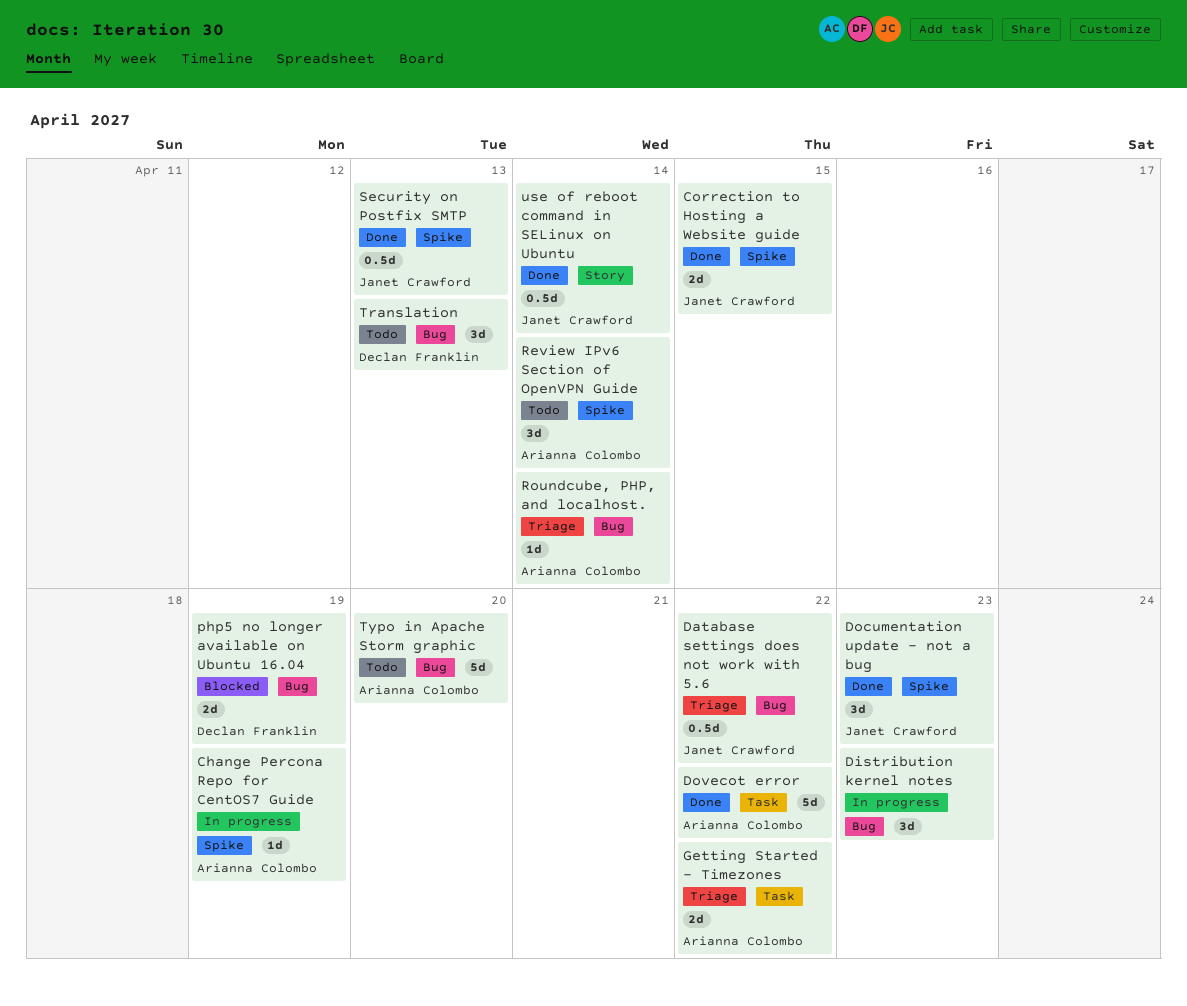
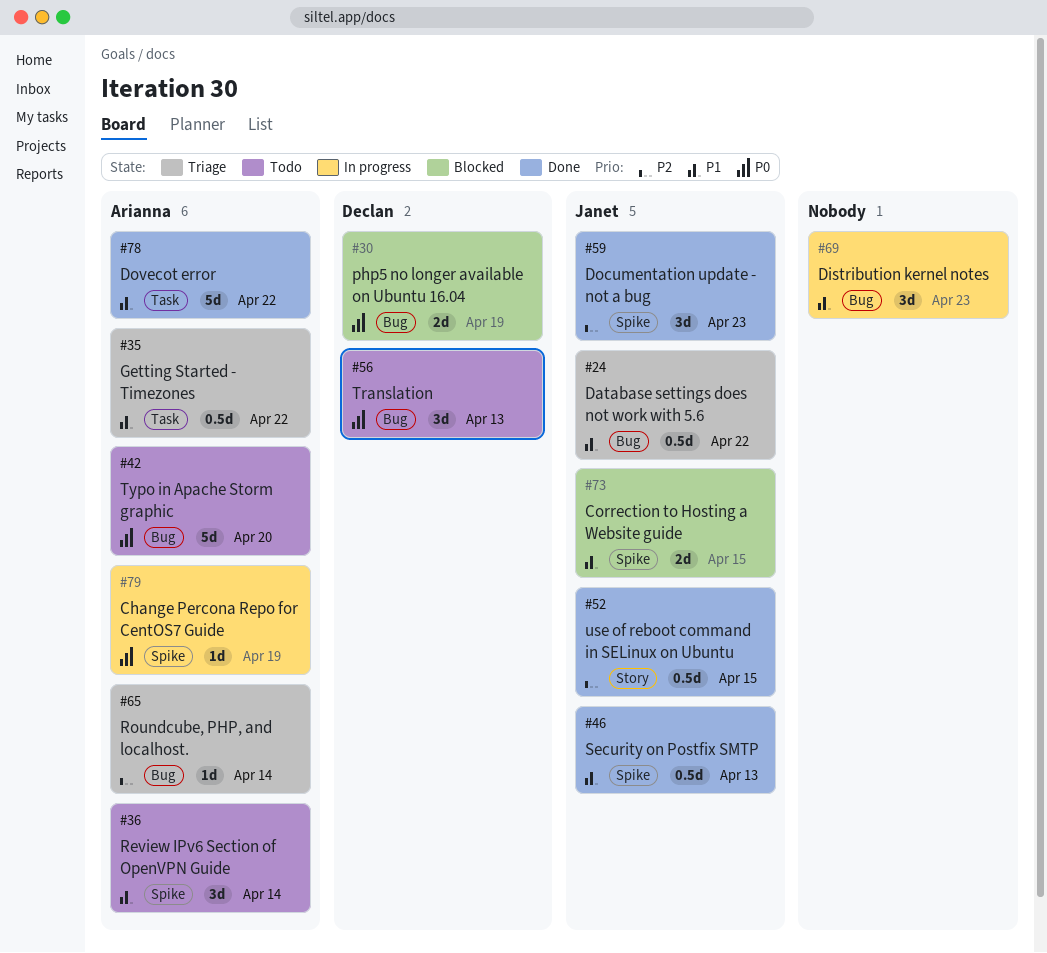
Correction to Hosting a Website guide, status: Done -> Blocked
Getting Started - Timezones, estimate: 2d -> 0.5d
use of reboot command in SELinux on Ubuntu, due: Apr 14 -> Apr 15

